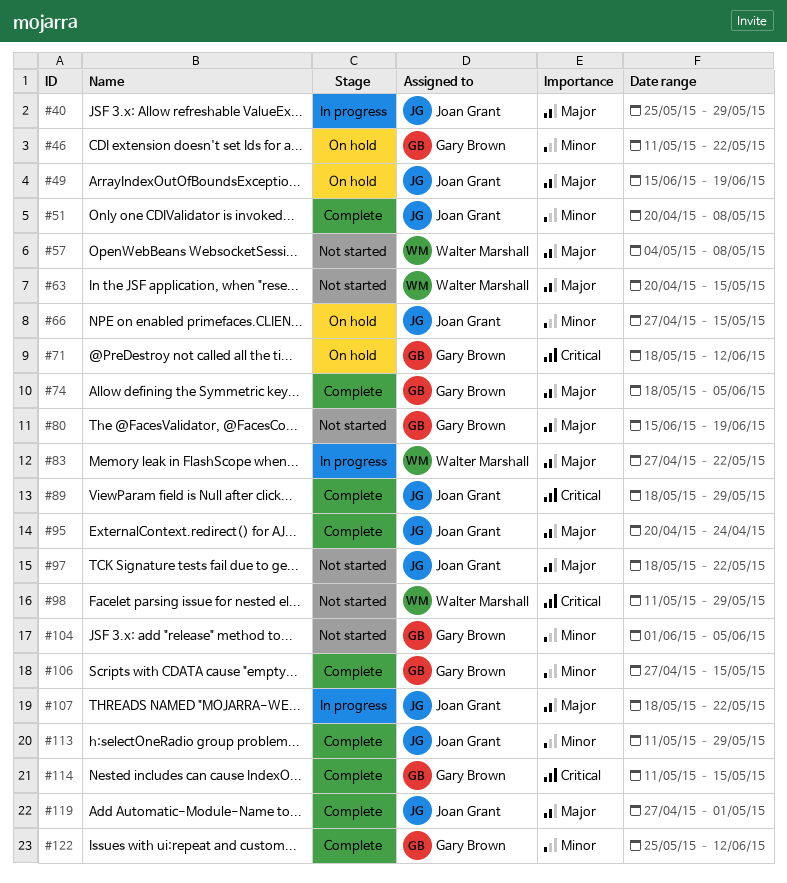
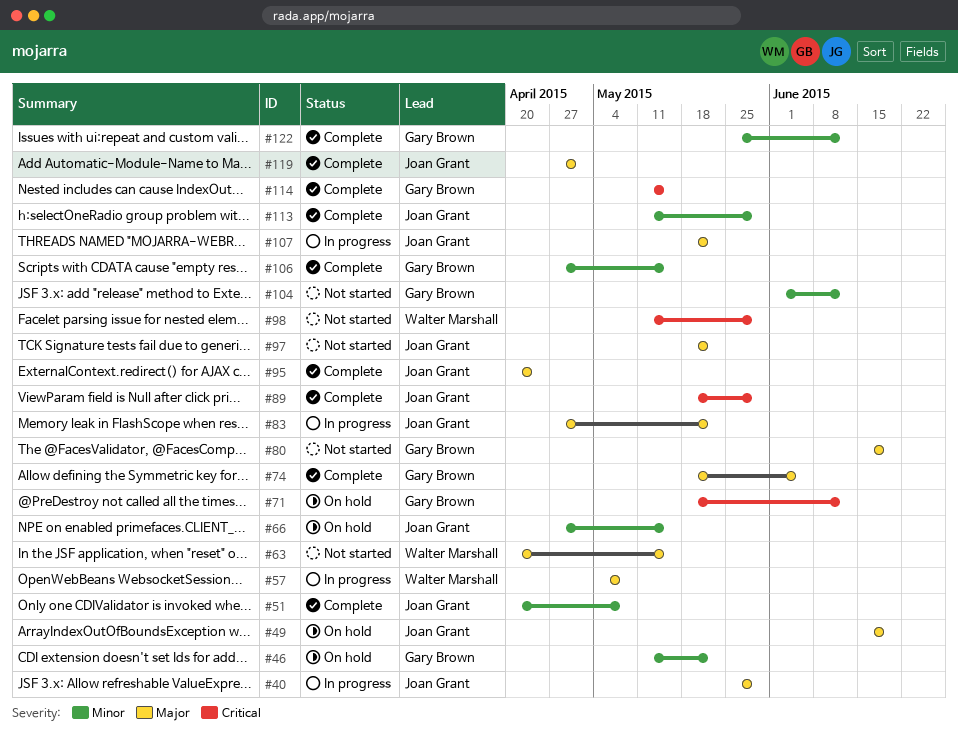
#57, status: Not started -> In progress
#83, owner: Walter Marshall -> Joan Grant
#104, due: Jun 5 -> Jun 12

